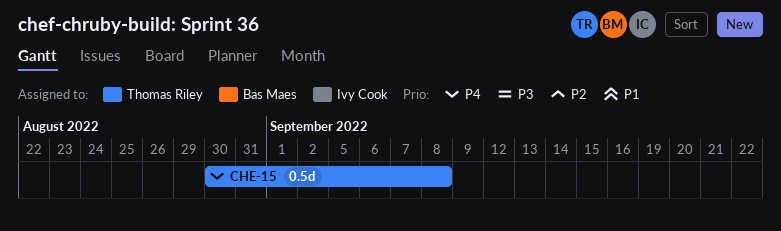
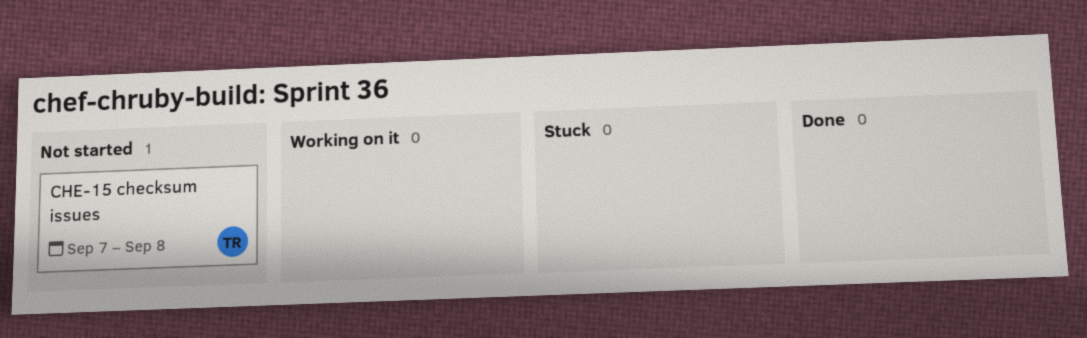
CHE-15, start: Aug 30 -> Sep 7

